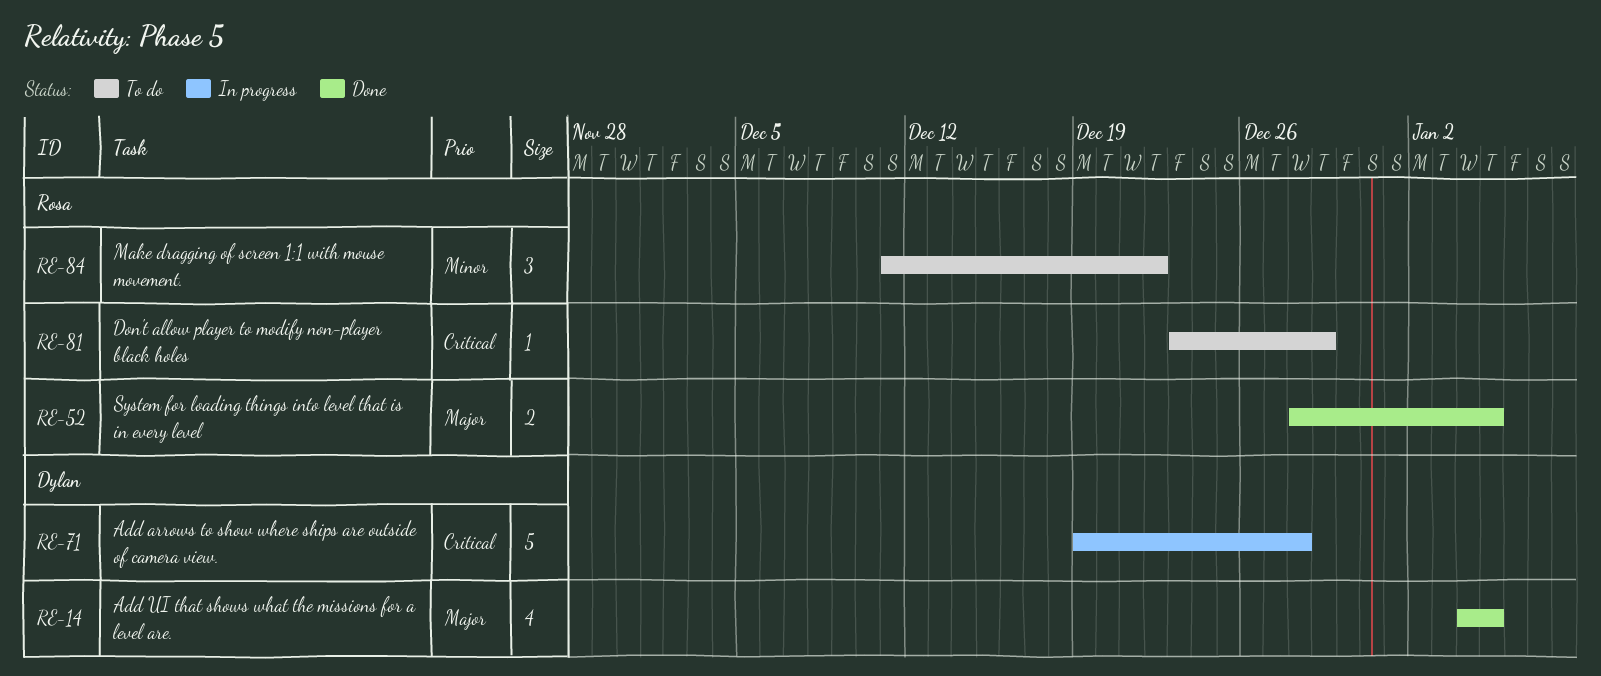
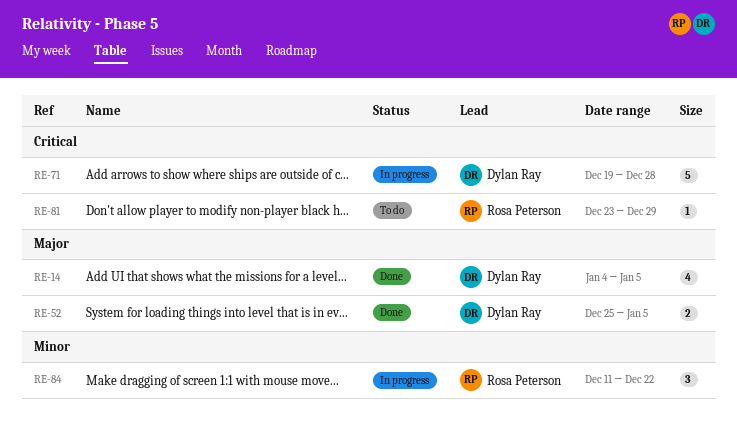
RE-52, owner: Rosa Peterson -> Dylan Ray
RE-52, start: Dec 28 -> Dec 25
RE-84, status: To do -> In progress

